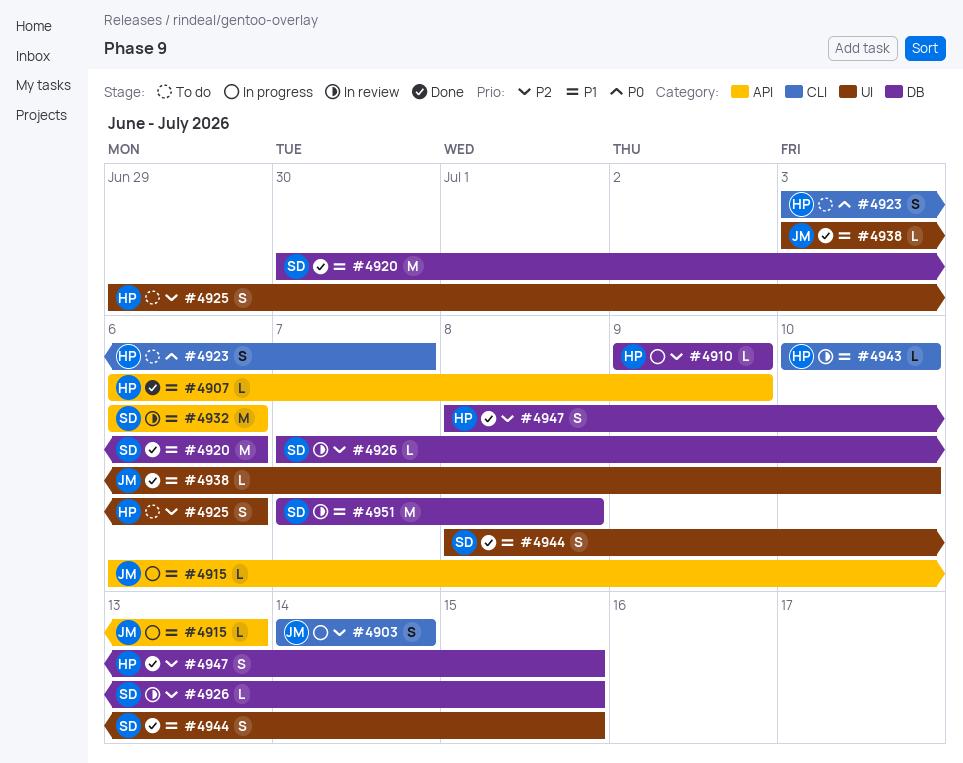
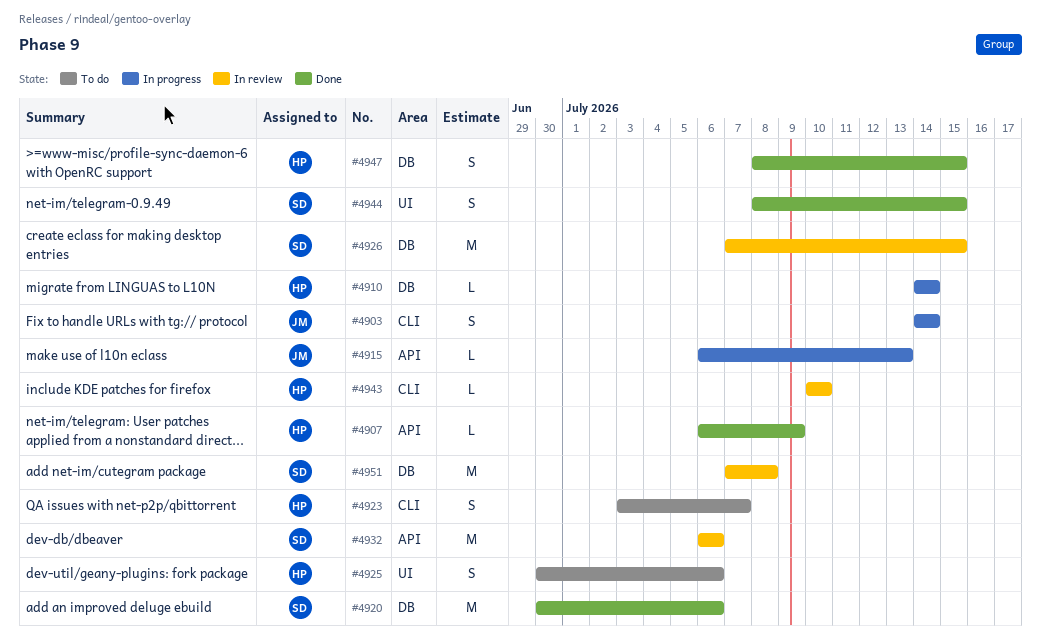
#4910, start: Jul 9 -> Jul 14
#4910, due: Jul 9 -> Jul 14
#4925, start: Jun 29 -> Jun 30
#4926, estimate: L -> M
#4938: present -> none

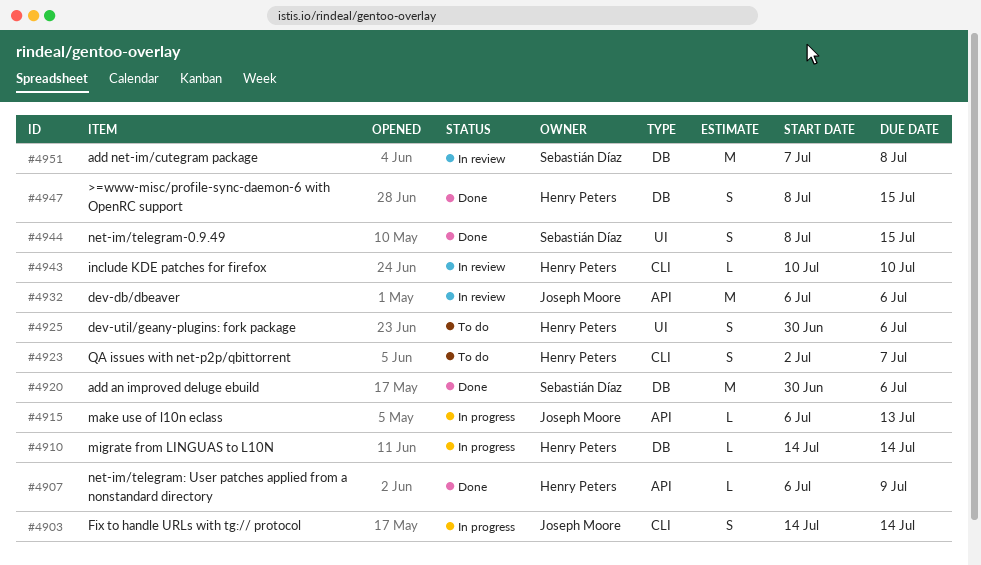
#4923, start: Jul 3 -> Jul 2
#4926: present -> none
#4932, owner: Sebastián Díaz -> Joseph Moore

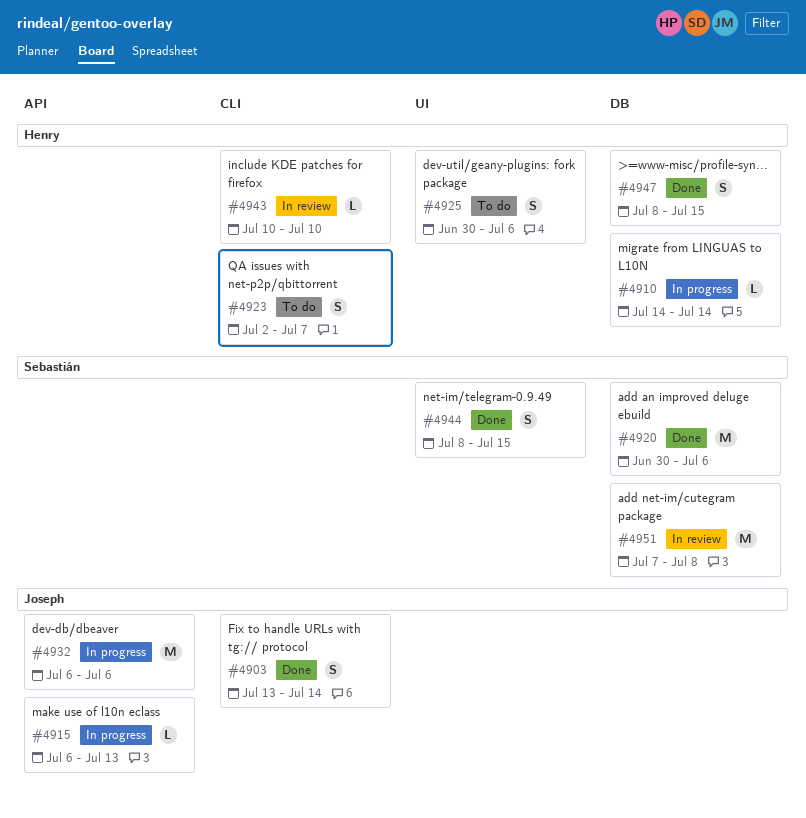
#4903, status: In progress -> Done
#4903, start: Jul 14 -> Jul 13
#4907: present -> none
#4932, status: In review -> In progress

